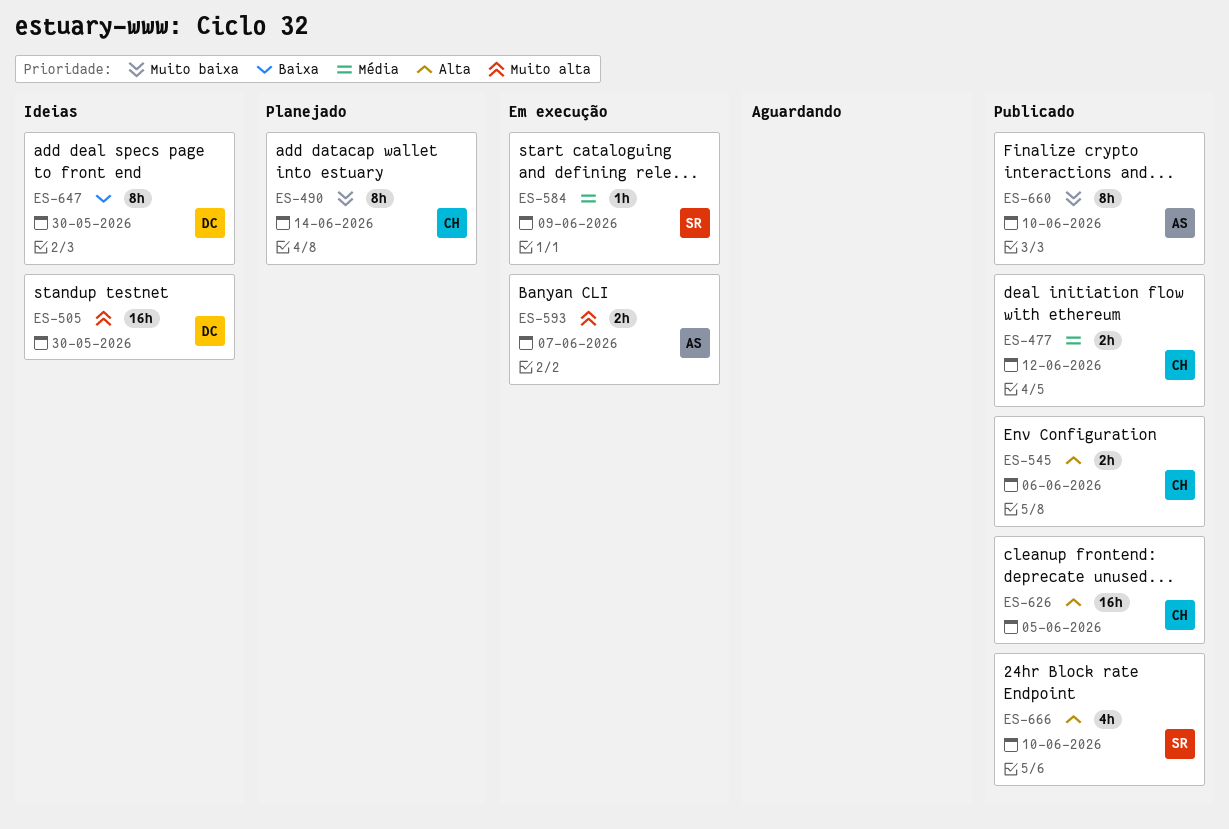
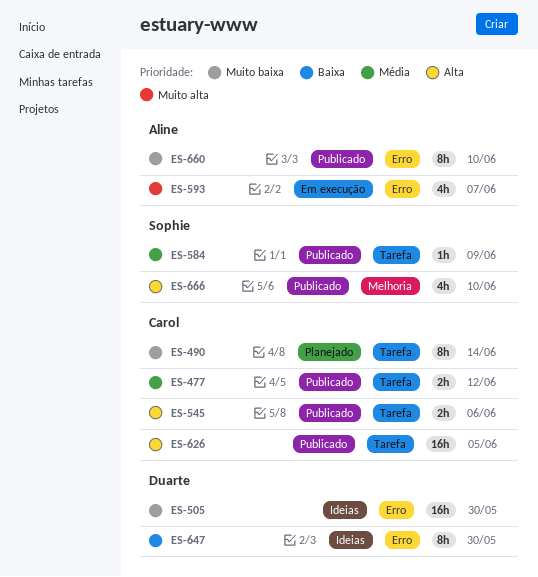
ES-505, priority: Muito alta -> Muito baixa
ES-584, status: Em execução -> Publicado
ES-593, estimate: 2h -> 4h

